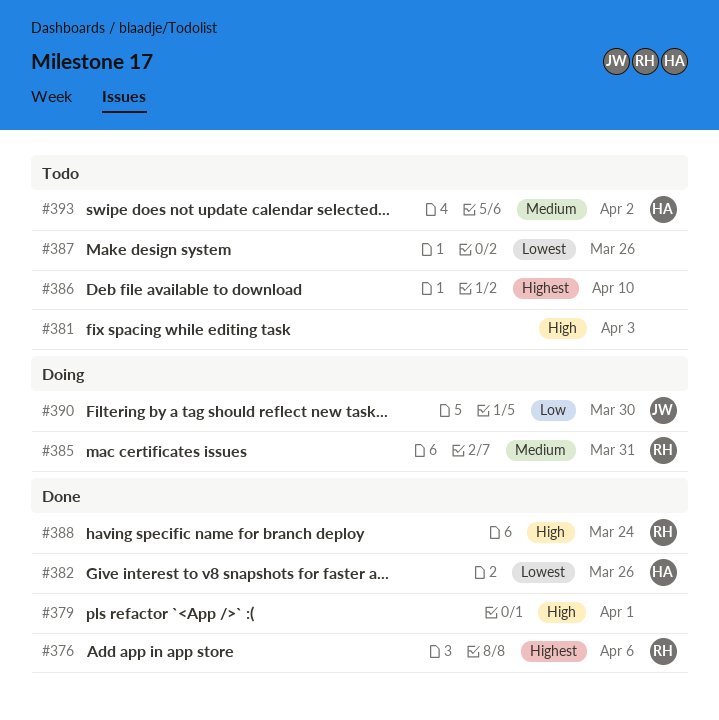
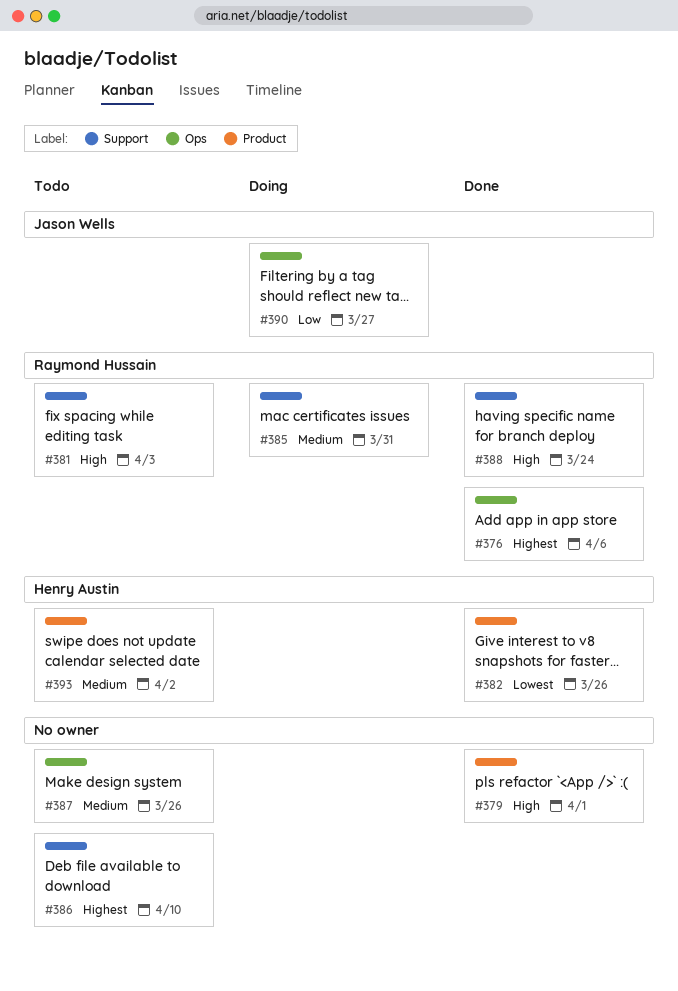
#381, owner: none -> Raymond Hussain
#387, priority: Lowest -> Medium
#390, due: Mar 30 -> Mar 27

